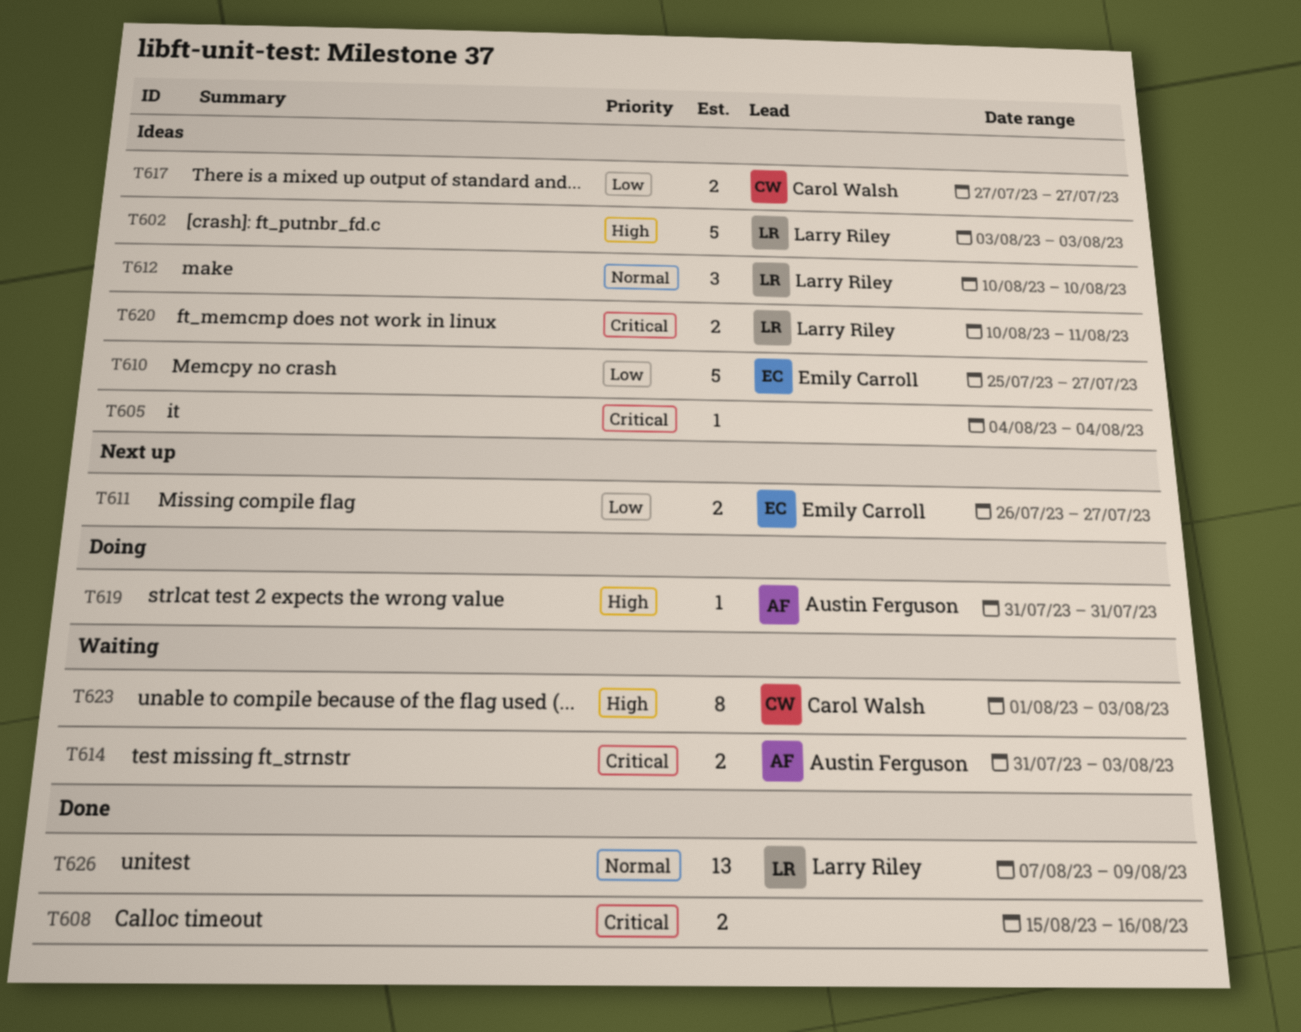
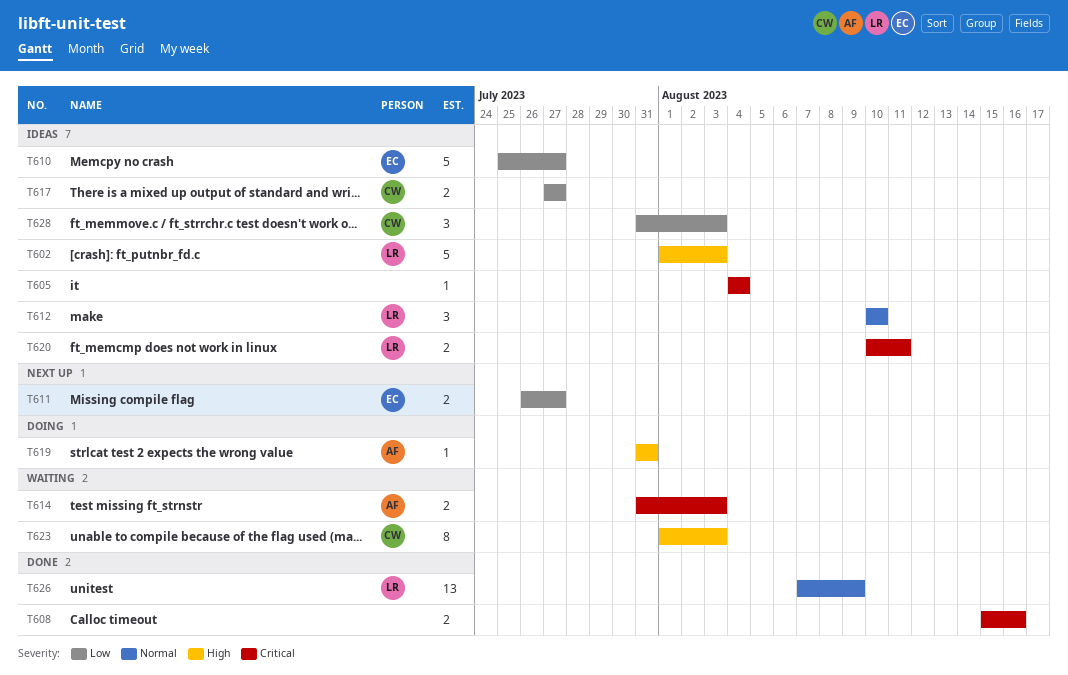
T602, start: Aug 3 -> Aug 1
T628: none -> present

